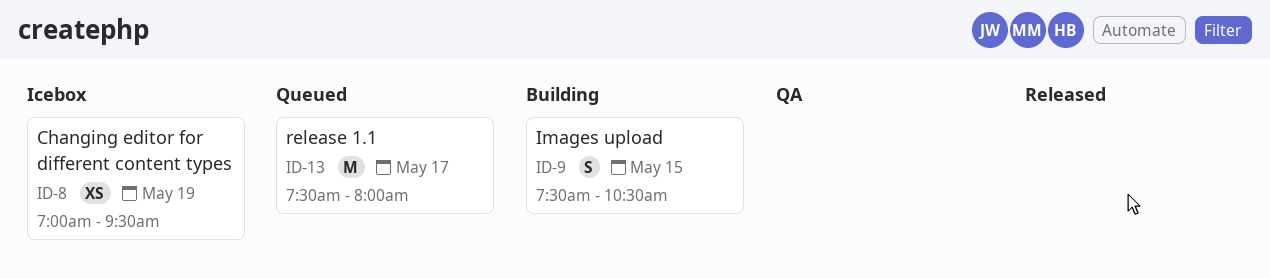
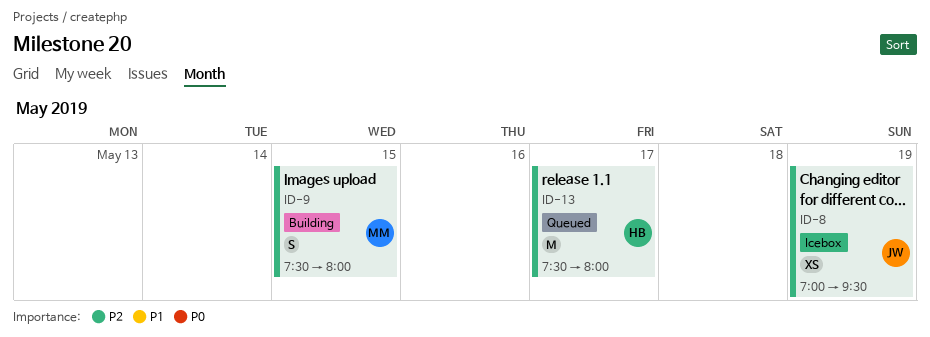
ID-9, ends: 10:30 -> 08:00

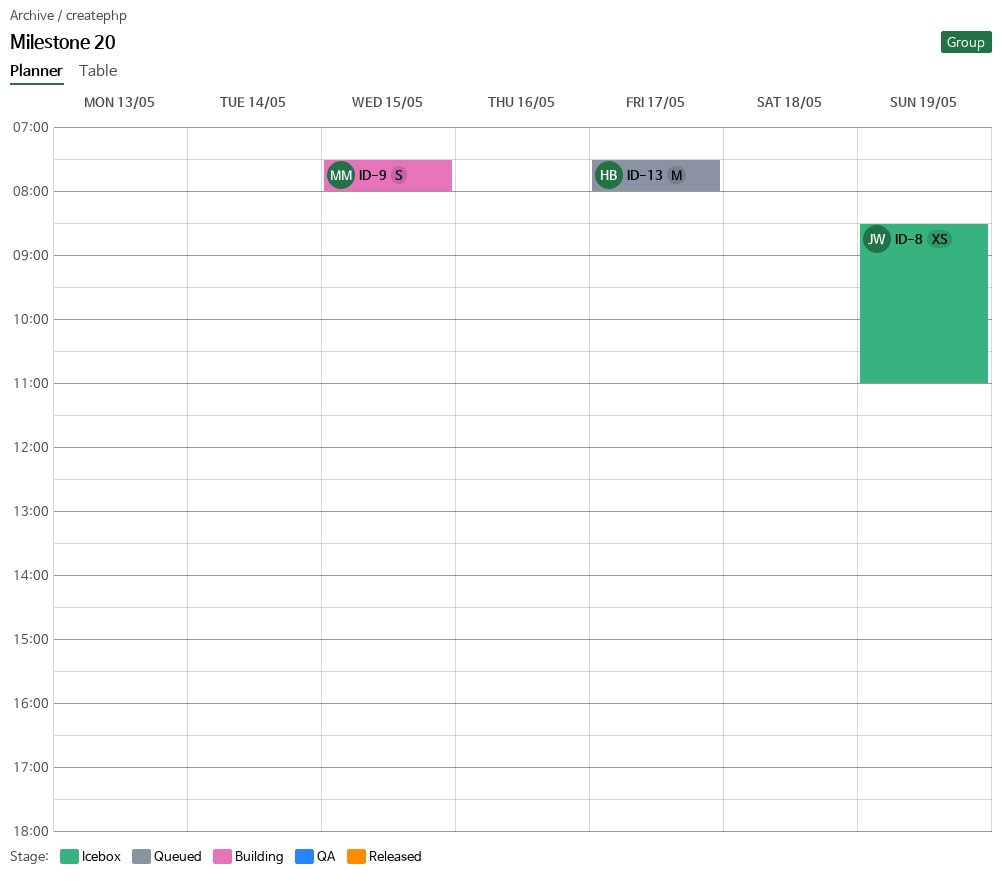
ID-8, begins: 07:00 -> 08:30
ID-8, ends: 09:30 -> 11:00

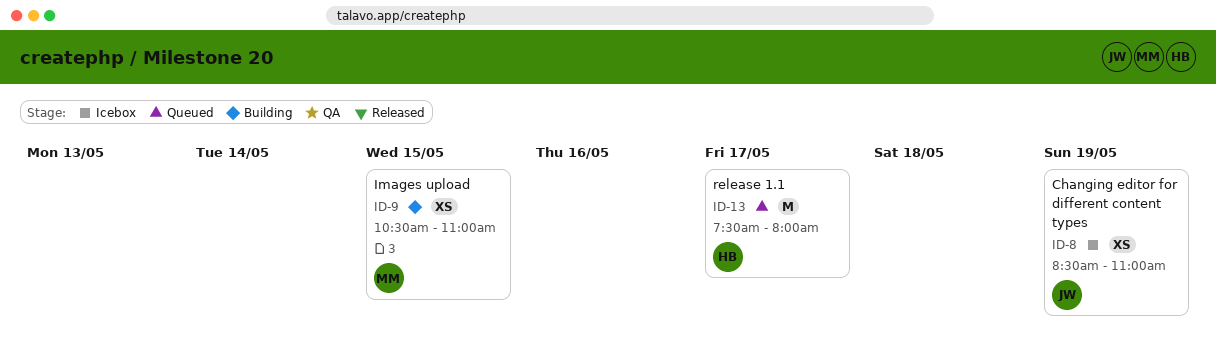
ID-9, estimate: S -> XS
ID-9, begins: 07:30 -> 10:30
ID-9, ends: 08:00 -> 11:00

